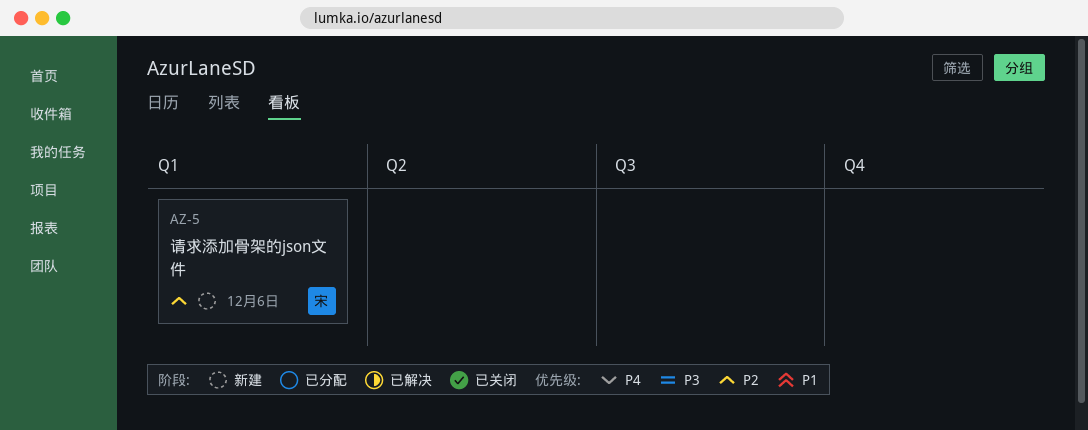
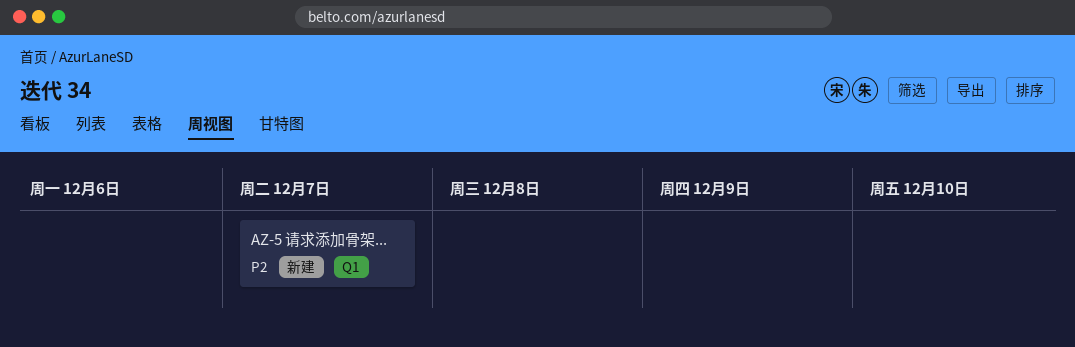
AZ-5, due: Dec 6 -> Dec 7

